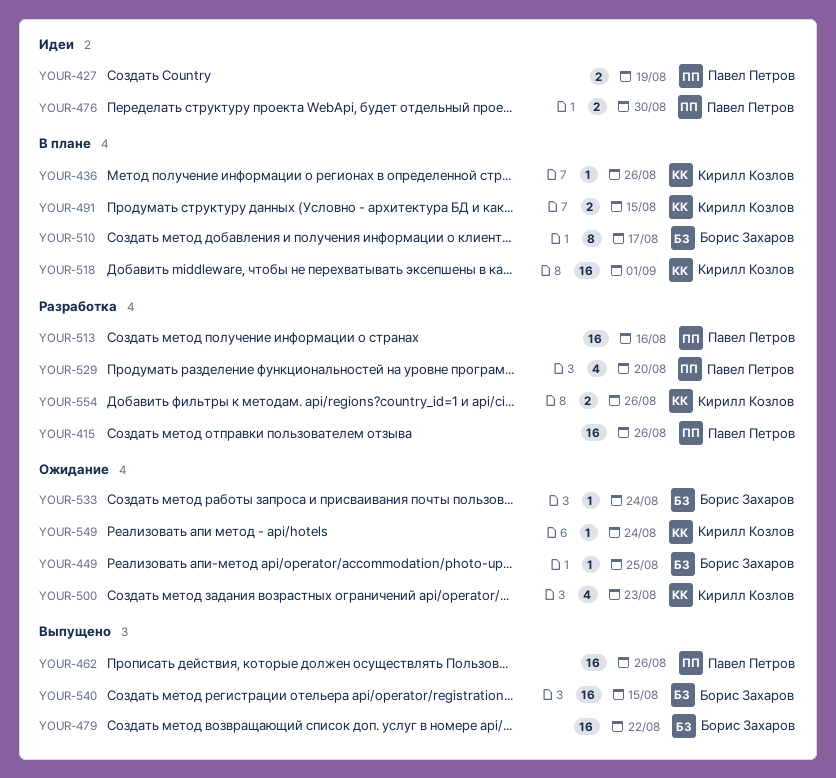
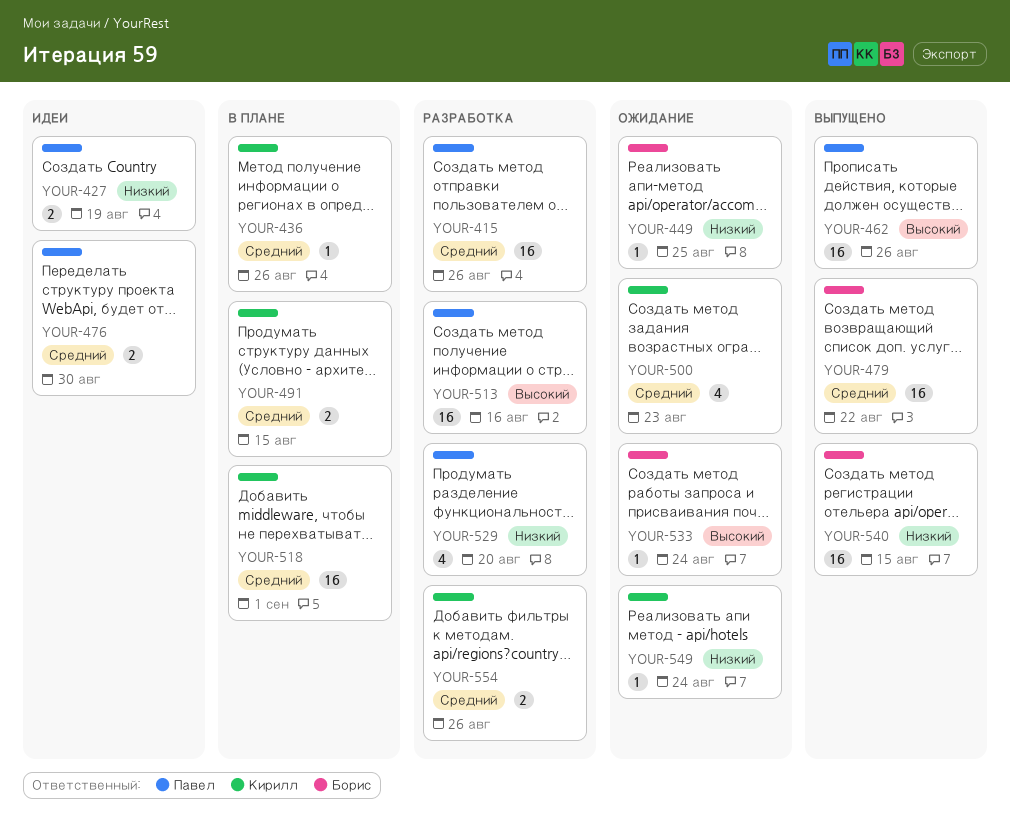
YOUR-510: present -> none

